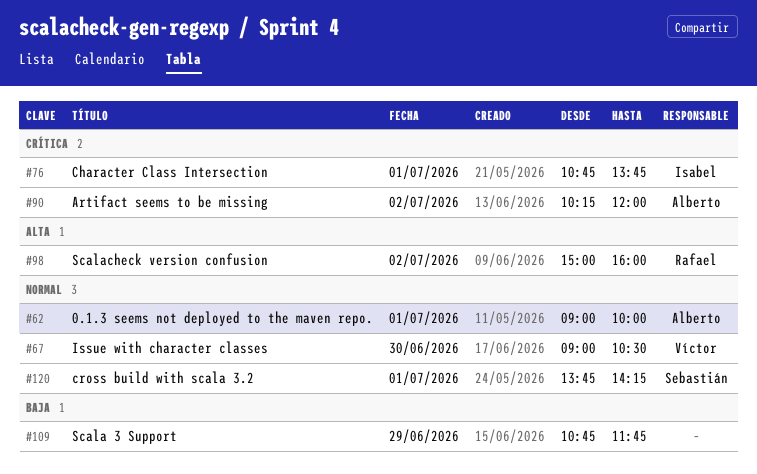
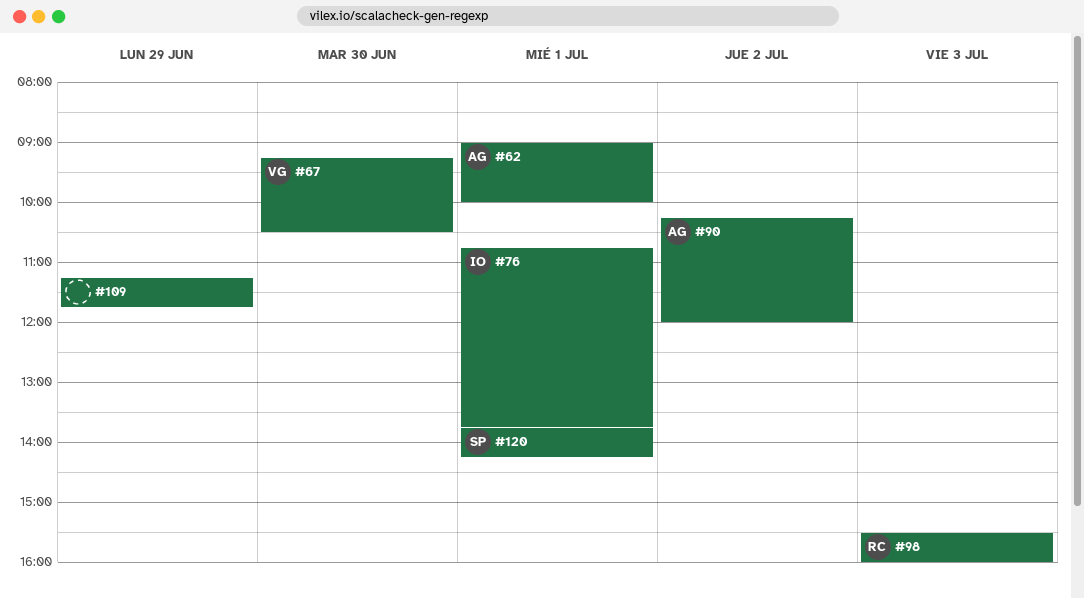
#67, begins: 09:00 -> 09:15
#98, day: Jul 2 -> Jul 3
#98, begins: 15:00 -> 15:30
#109, begins: 10:45 -> 11:15

